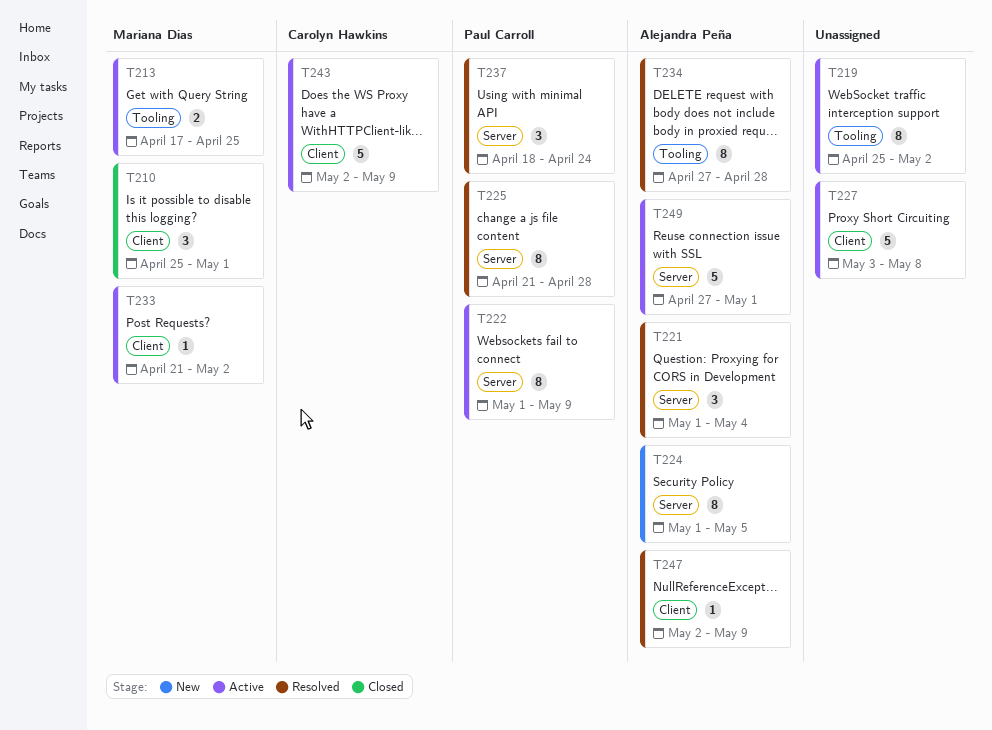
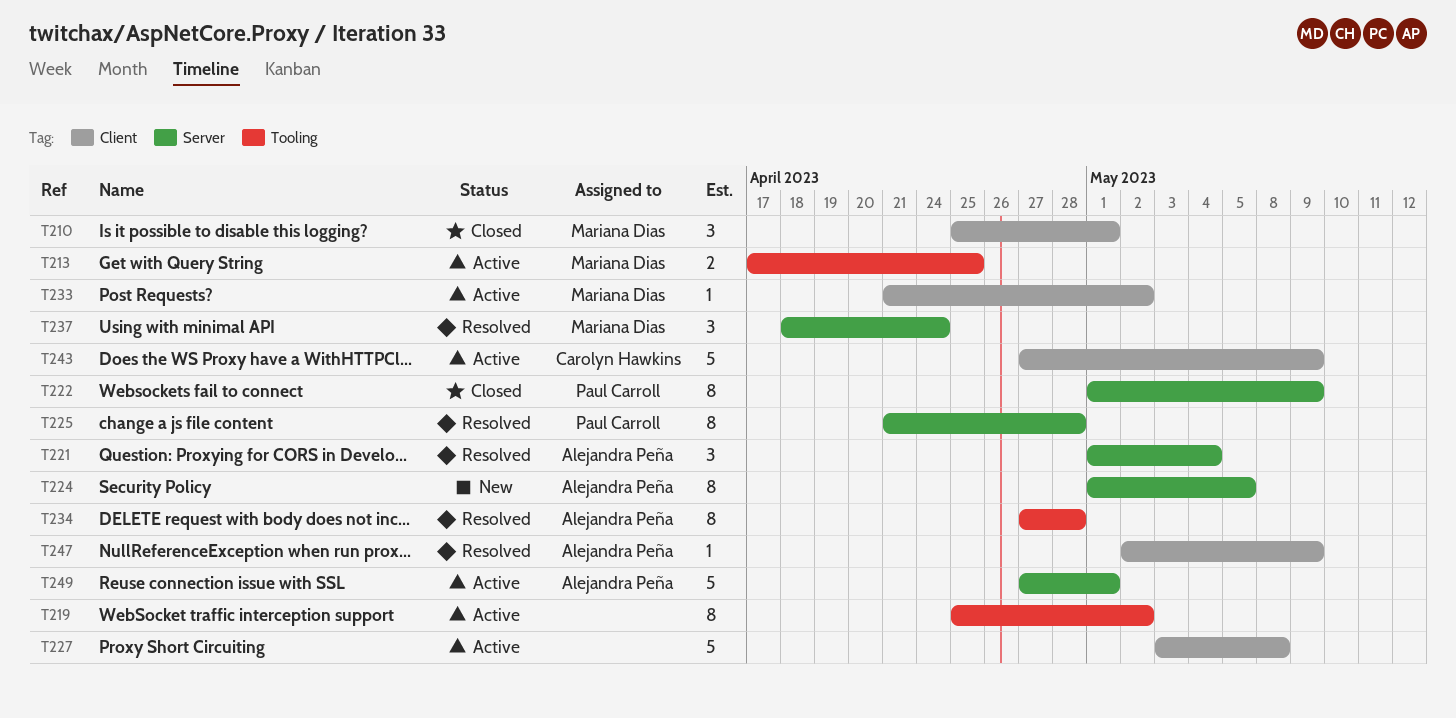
T222, status: Active -> Closed
T237, owner: Paul Carroll -> Mariana Dias
T243, start: May 2 -> Apr 27

